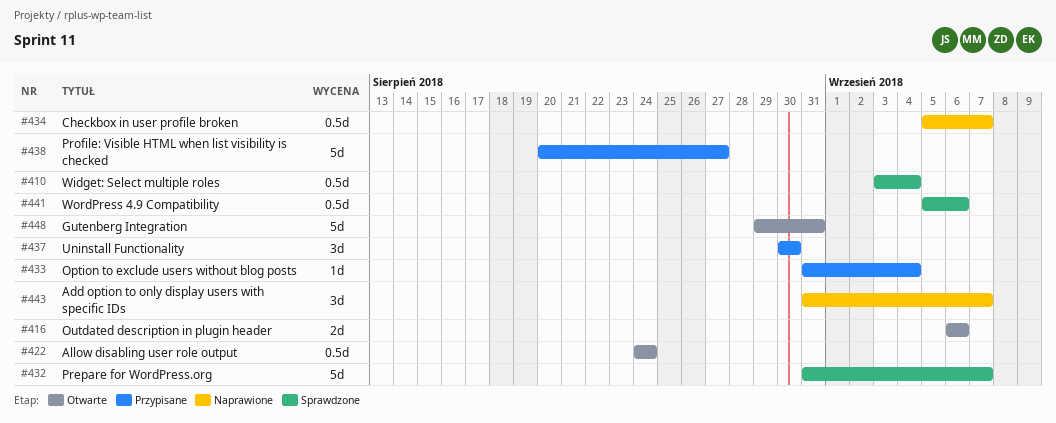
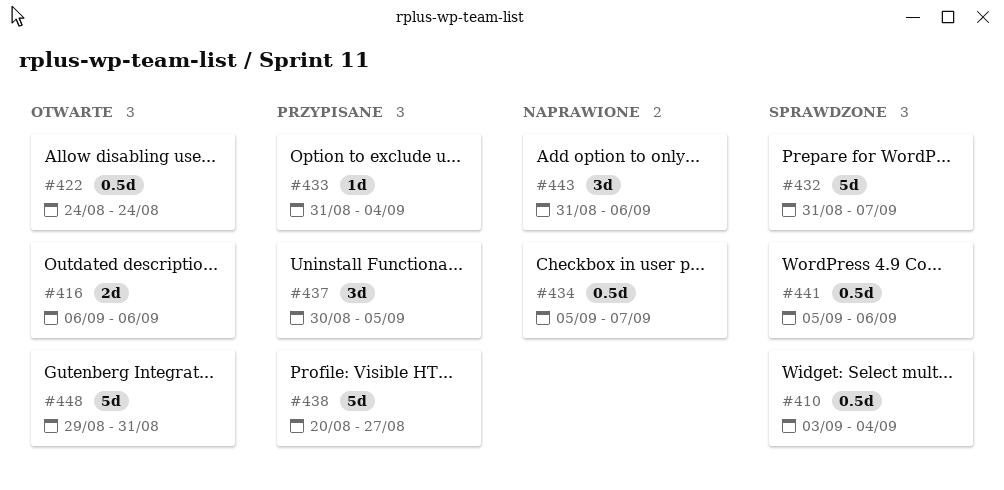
#437, due: Aug 30 -> Sep 5
#443, due: Sep 7 -> Sep 6

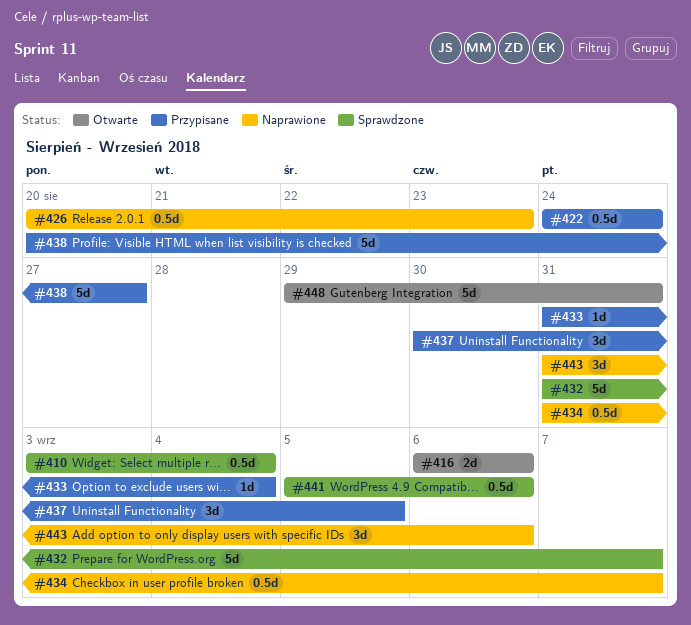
#422, status: Otwarte -> Przypisane
#426: none -> present
#434, start: Sep 5 -> Aug 31

